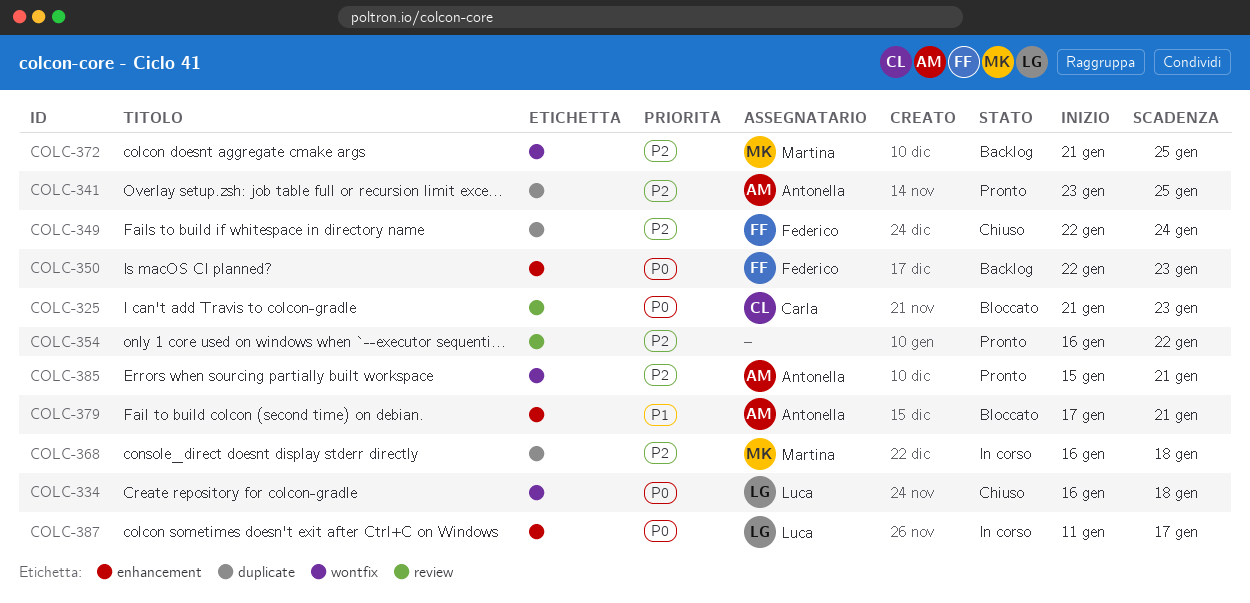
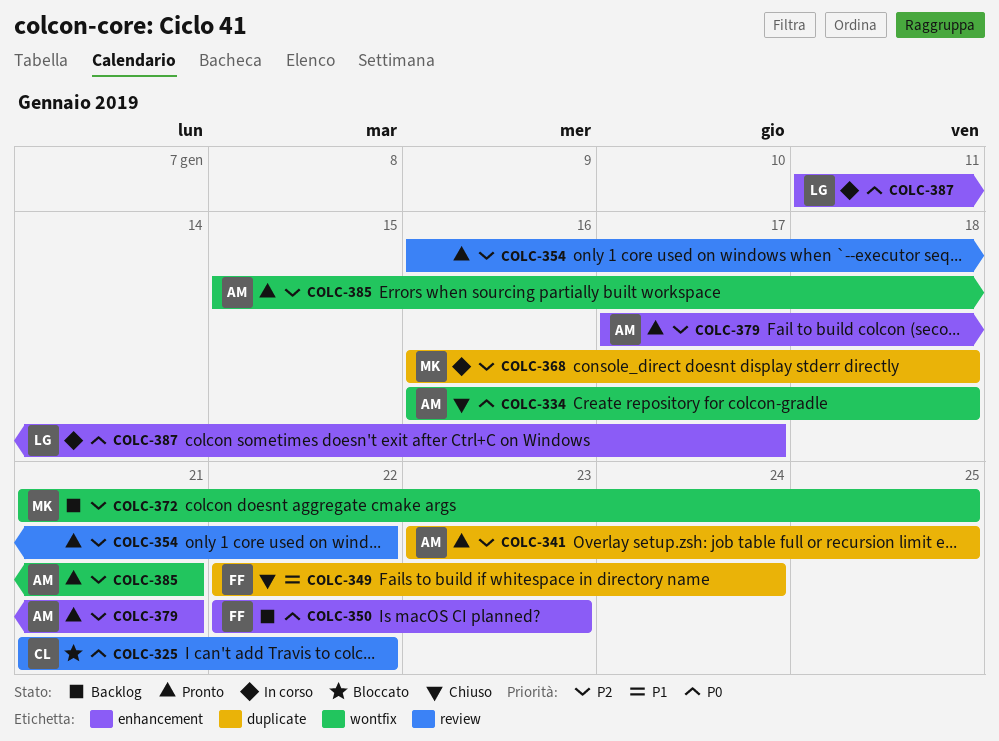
COLC-325, due: Jan 23 -> Jan 22
COLC-334, owner: Luca -> Antonella
COLC-349, priority: P2 -> P1
COLC-379, status: Bloccato -> Pronto
COLC-379, priority: P1 -> P2

